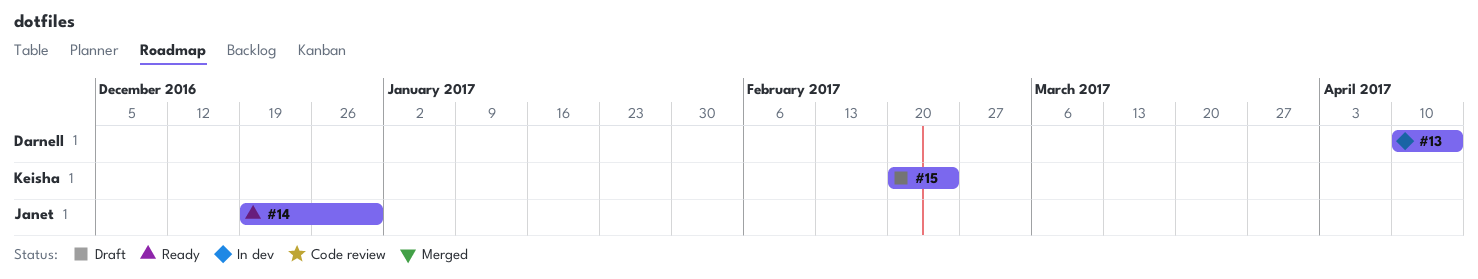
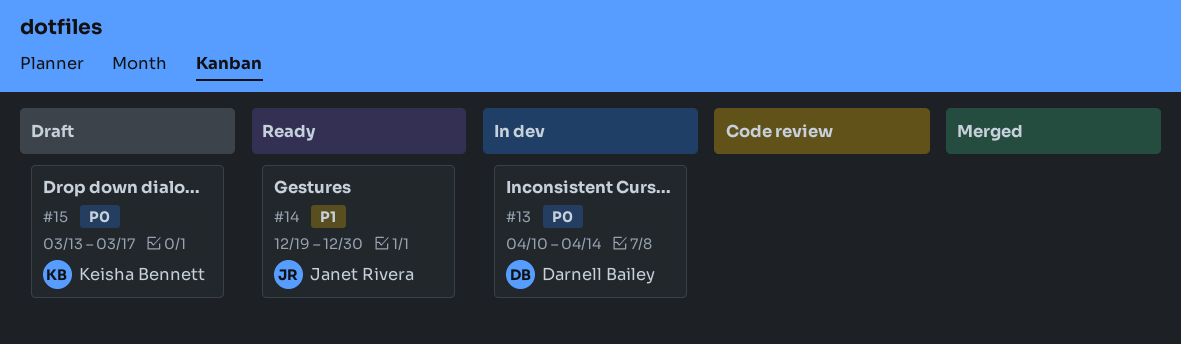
#15, start: Feb 20 -> Mar 13
#15, due: Feb 24 -> Mar 17

